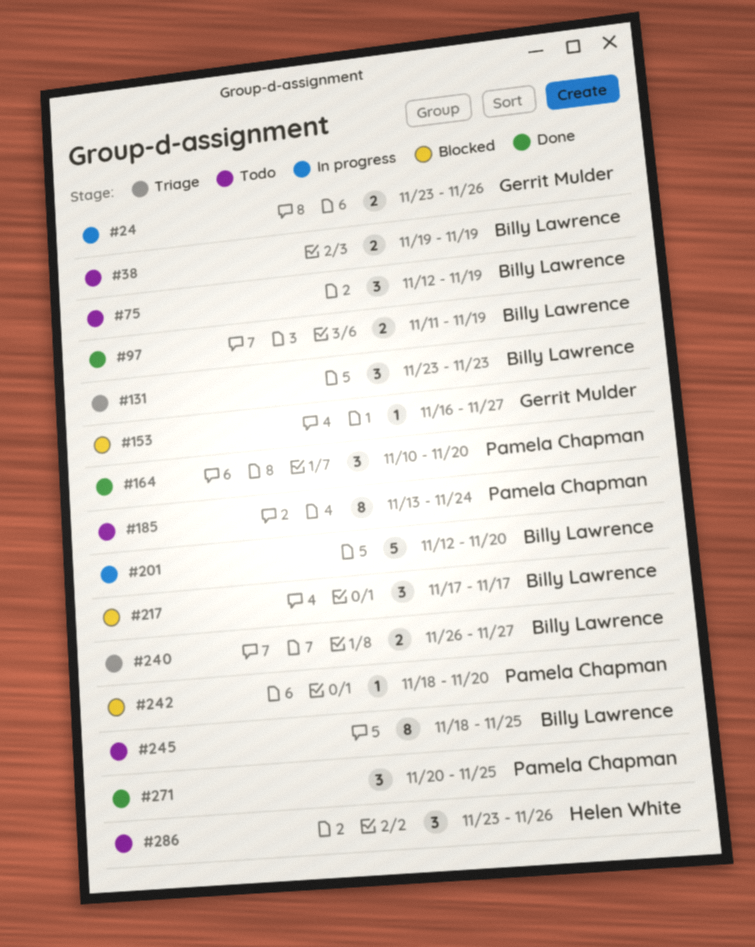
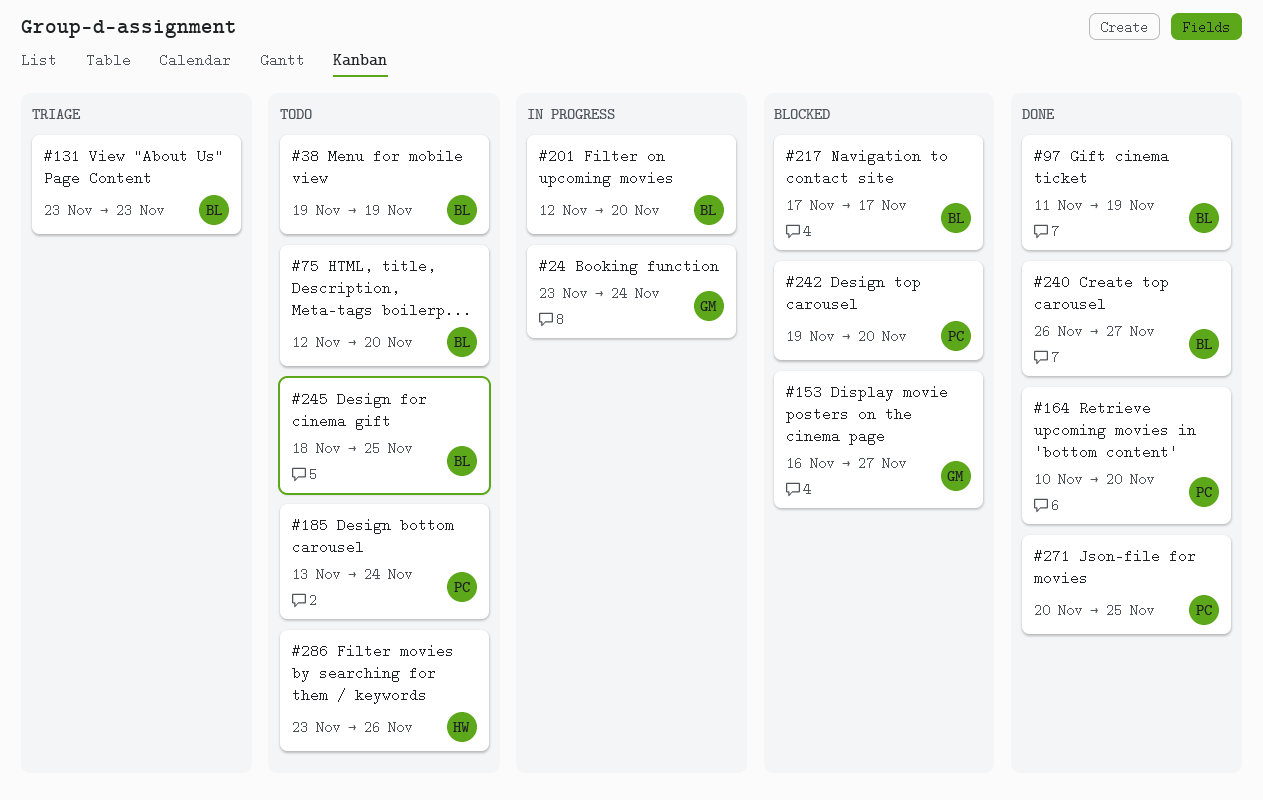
#24, due: Nov 26 -> Nov 24
#75, due: Nov 19 -> Nov 20
#240, status: Triage -> Done
#242, start: Nov 18 -> Nov 19

